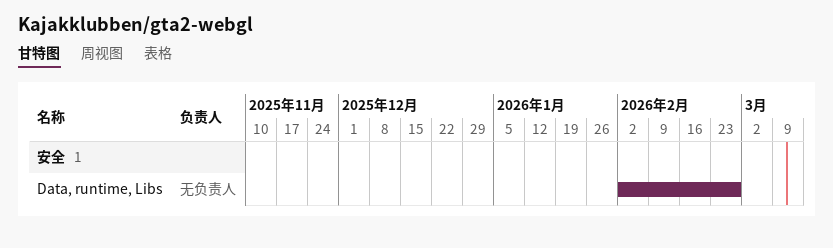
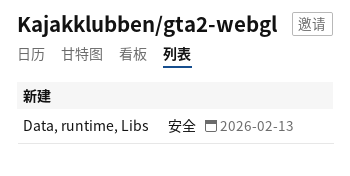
Data, runtime, Libs, due: Feb 27 -> Feb 13

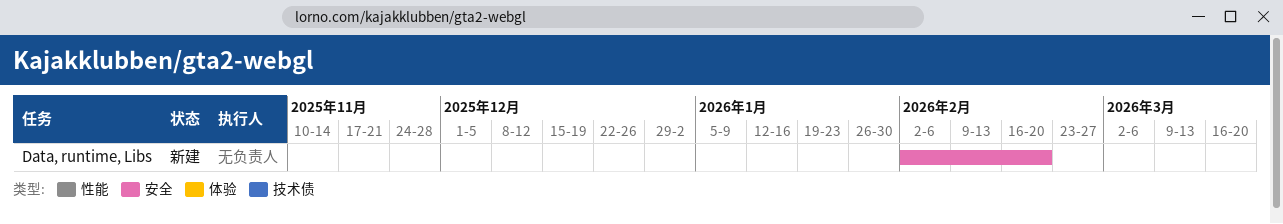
Data, runtime, Libs, due: Feb 13 -> Feb 20

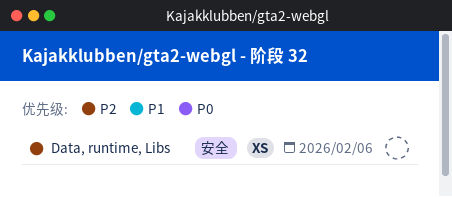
Data, runtime, Libs, due: Feb 20 -> Feb 6

